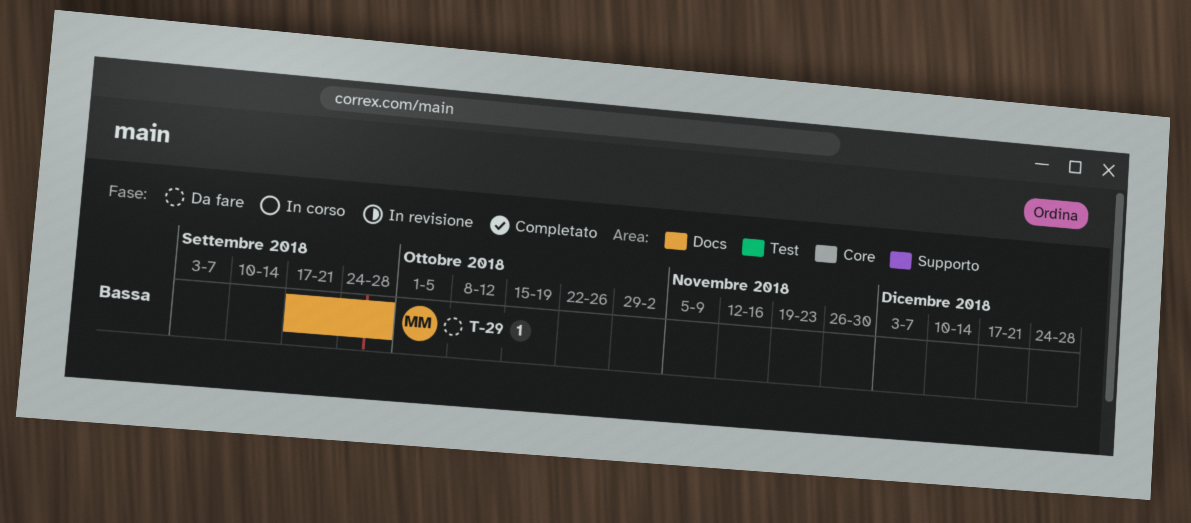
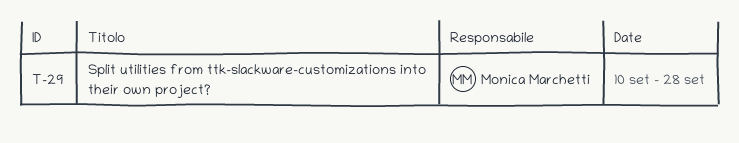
T-29, start: Sep 17 -> Sep 10

